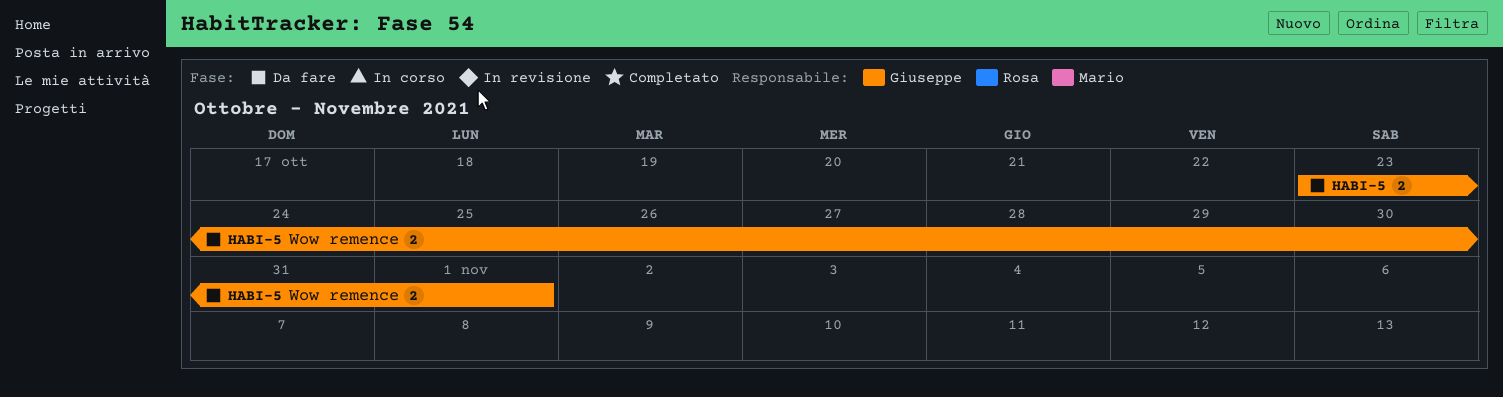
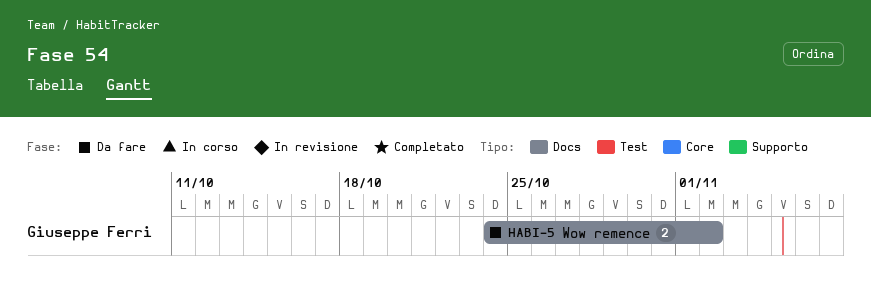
HABI-5, start: Oct 23 -> Oct 24
HABI-5, due: Nov 1 -> Nov 2

